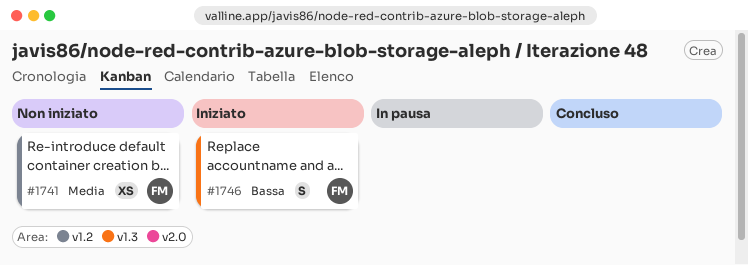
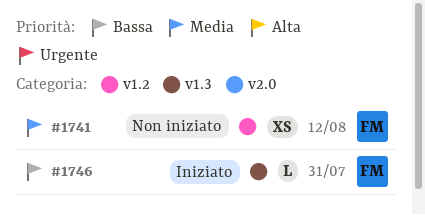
#1746, estimate: S -> L

